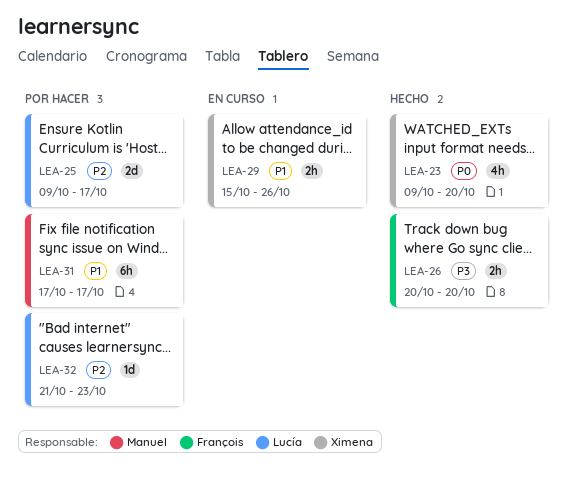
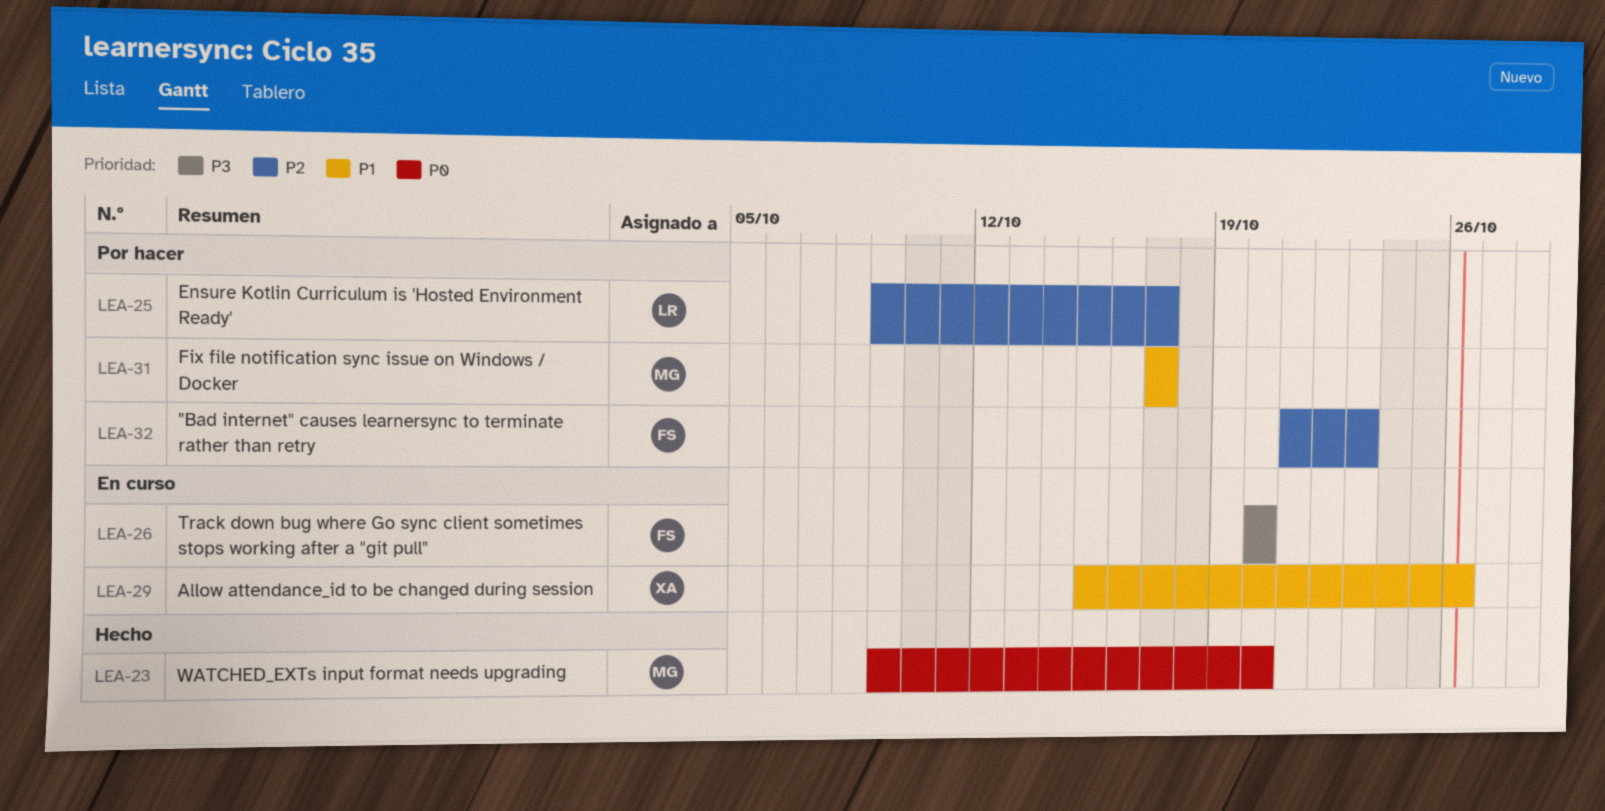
LEA-23, owner: Ximena -> Manuel
LEA-26, status: Hecho -> En curso
LEA-32, owner: Lucía -> François

